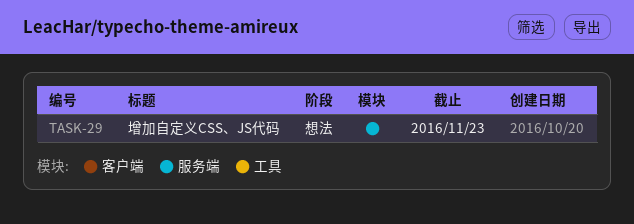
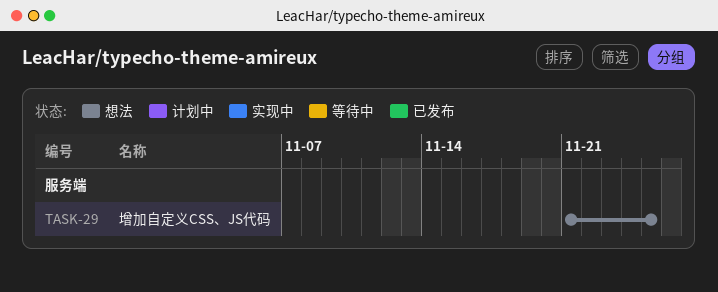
TASK-29, due: Nov 23 -> Nov 25

